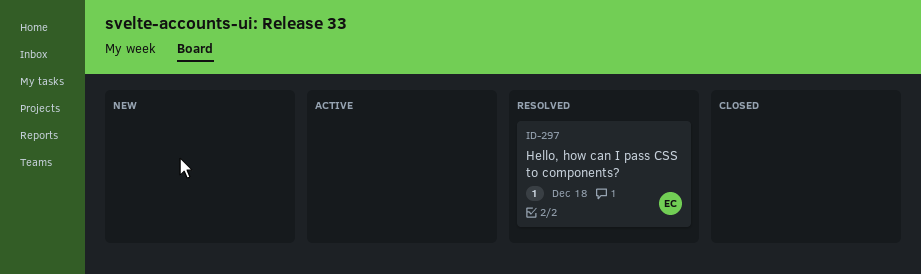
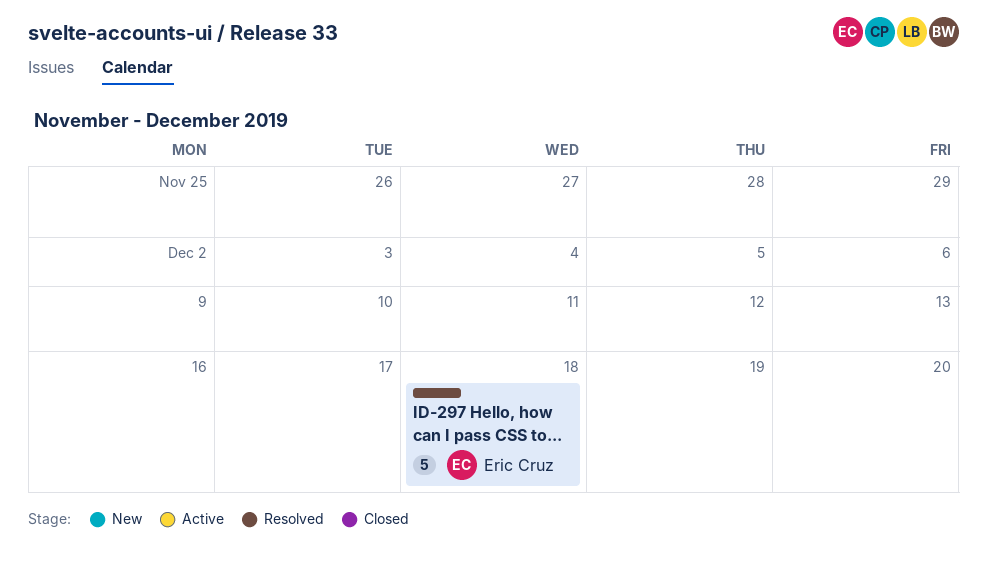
ID-297, estimate: 1 -> 5

